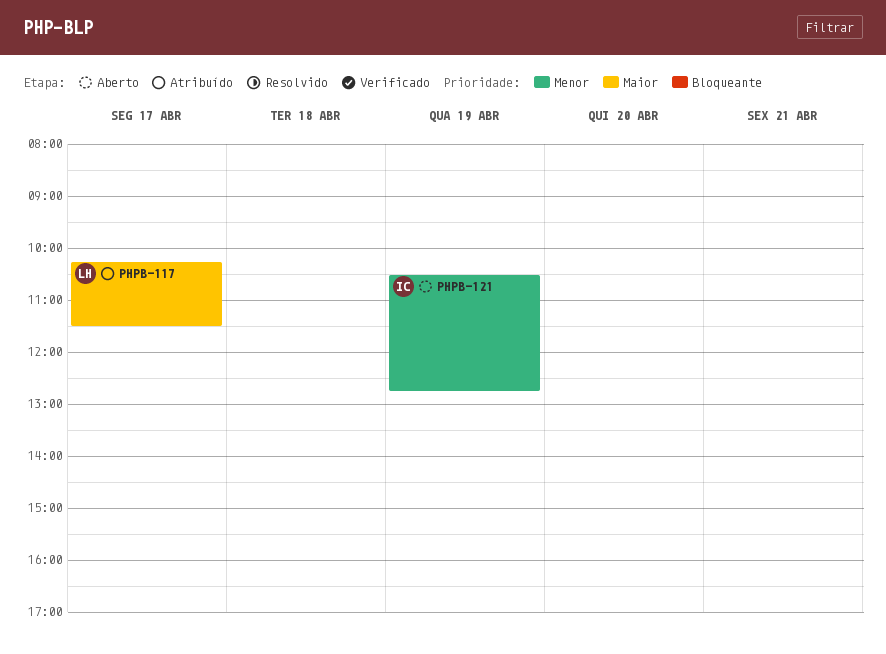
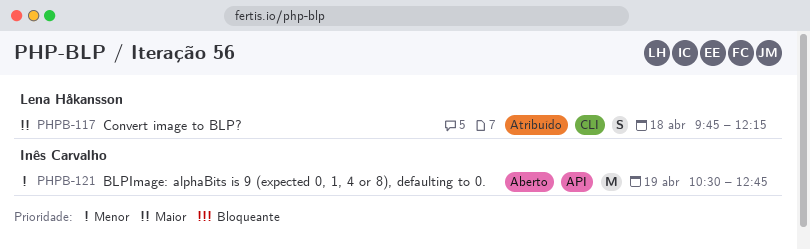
PHPB-117, day: Apr 17 -> Apr 18
PHPB-117, begins: 10:15 -> 09:45
PHPB-117, ends: 11:30 -> 12:15

